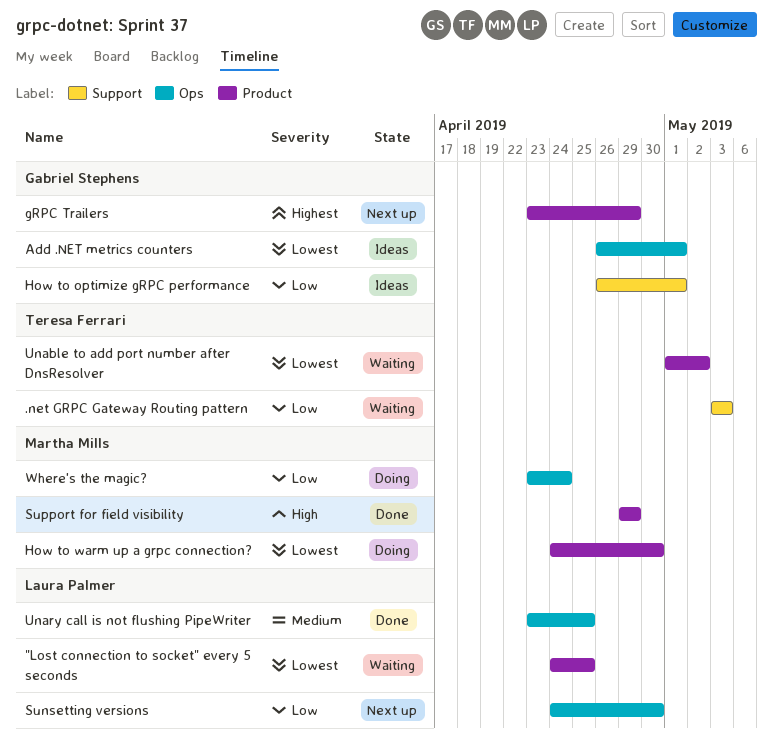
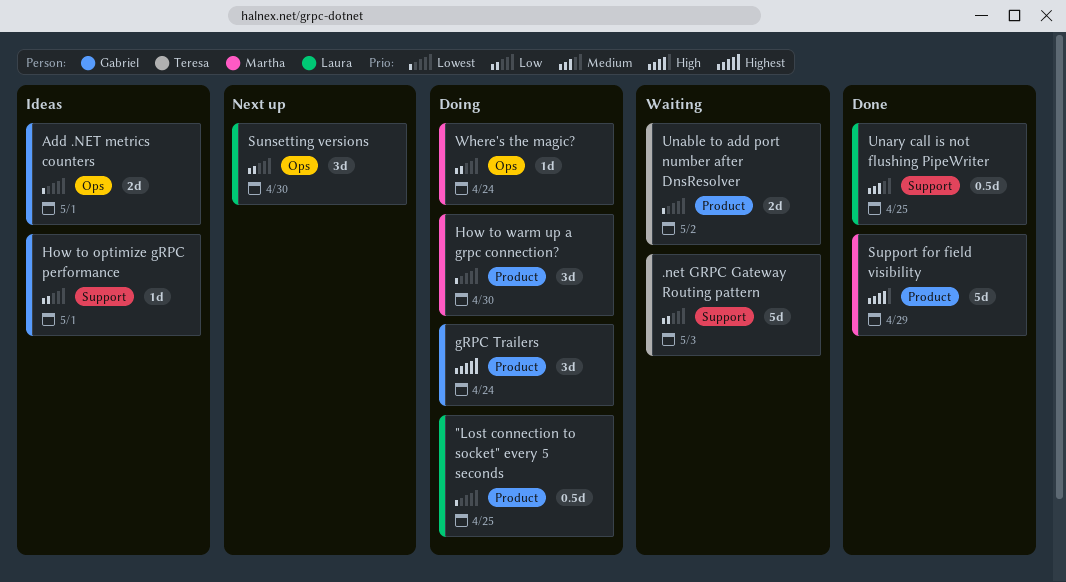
"Lost connection to socket" every 5 seconds, status: Waiting -> Doing
gRPC Trailers, status: Next up -> Doing
gRPC Trailers, due: Apr 29 -> Apr 24
Unary call is not flushing PipeWriter, label: Ops -> Support

